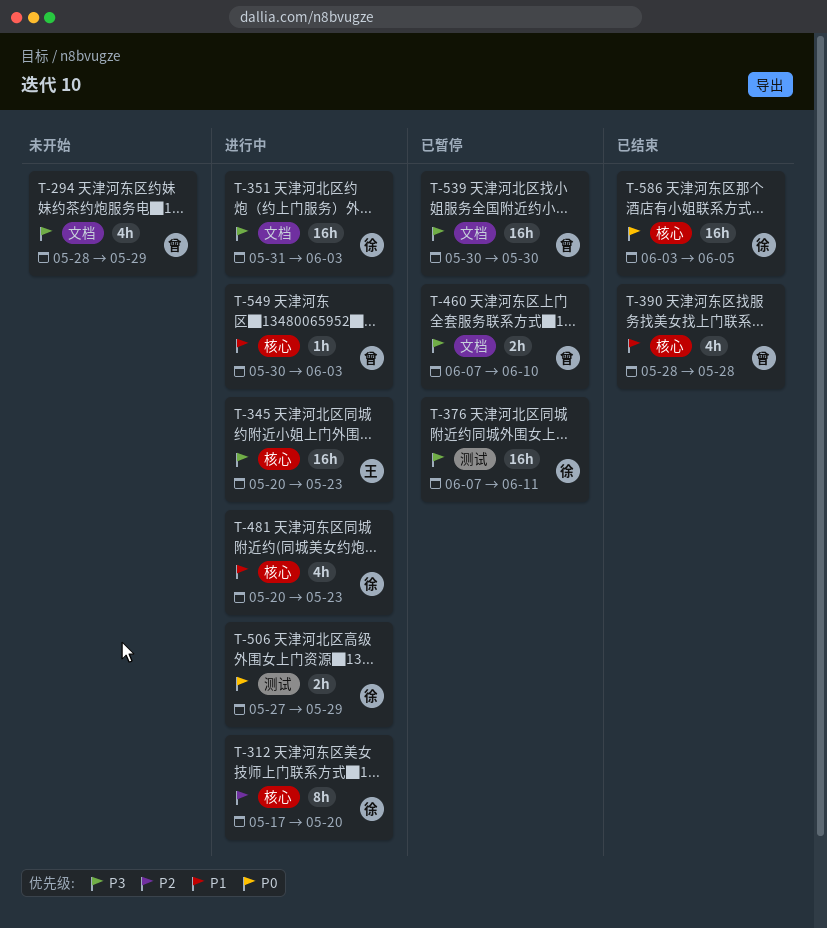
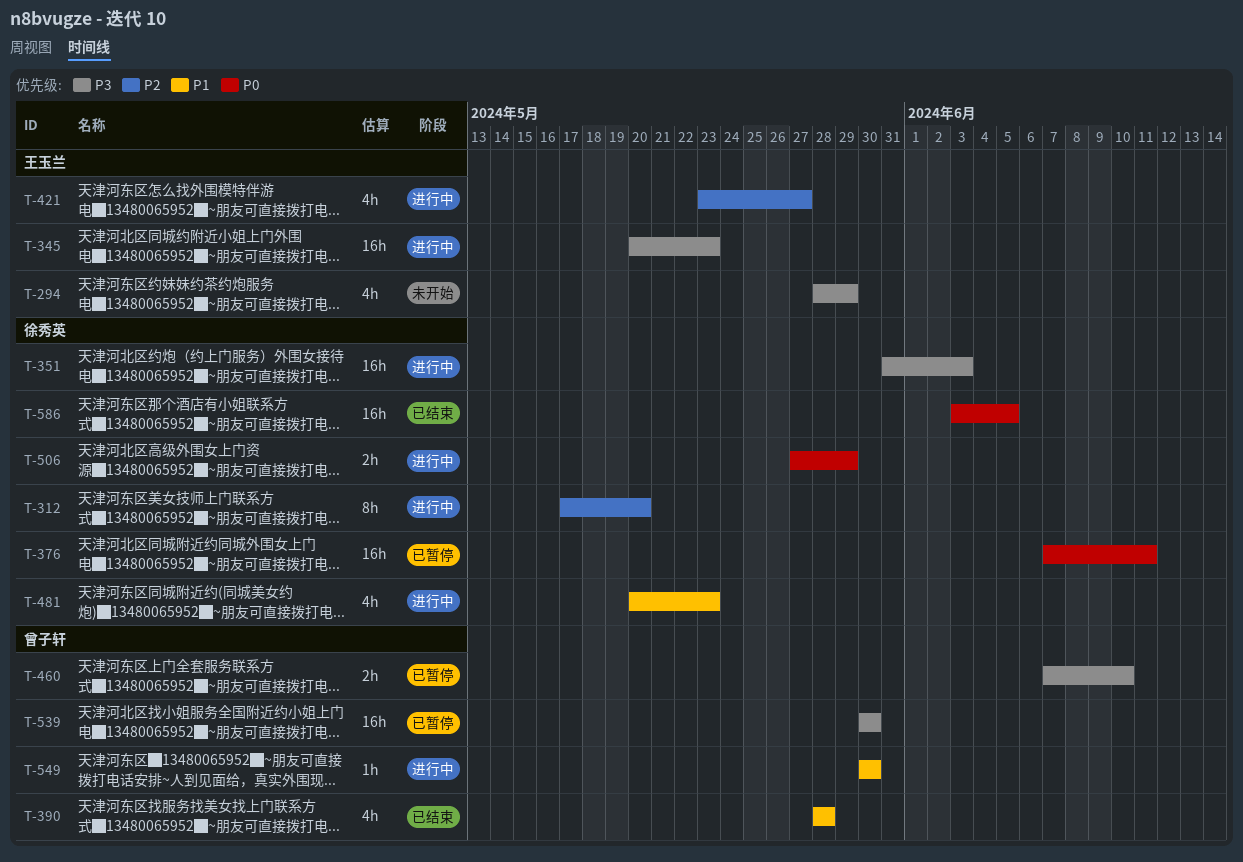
T-294, owner: 曾子轩 -> 王玉兰
T-376, priority: P3 -> P0
T-421: none -> present
T-549, due: Jun 3 -> May 30

